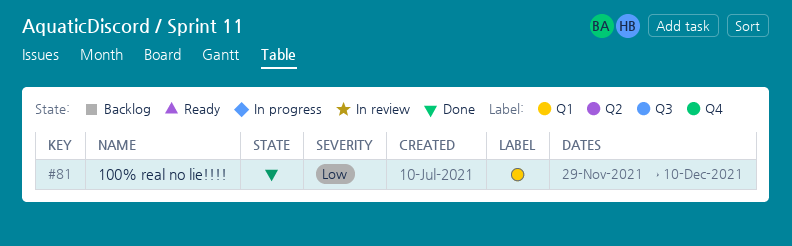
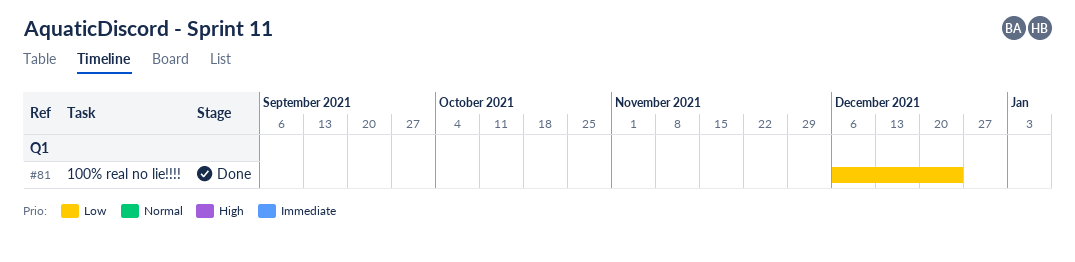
#81, start: Nov 29 -> Dec 6
#81, due: Dec 10 -> Dec 24

